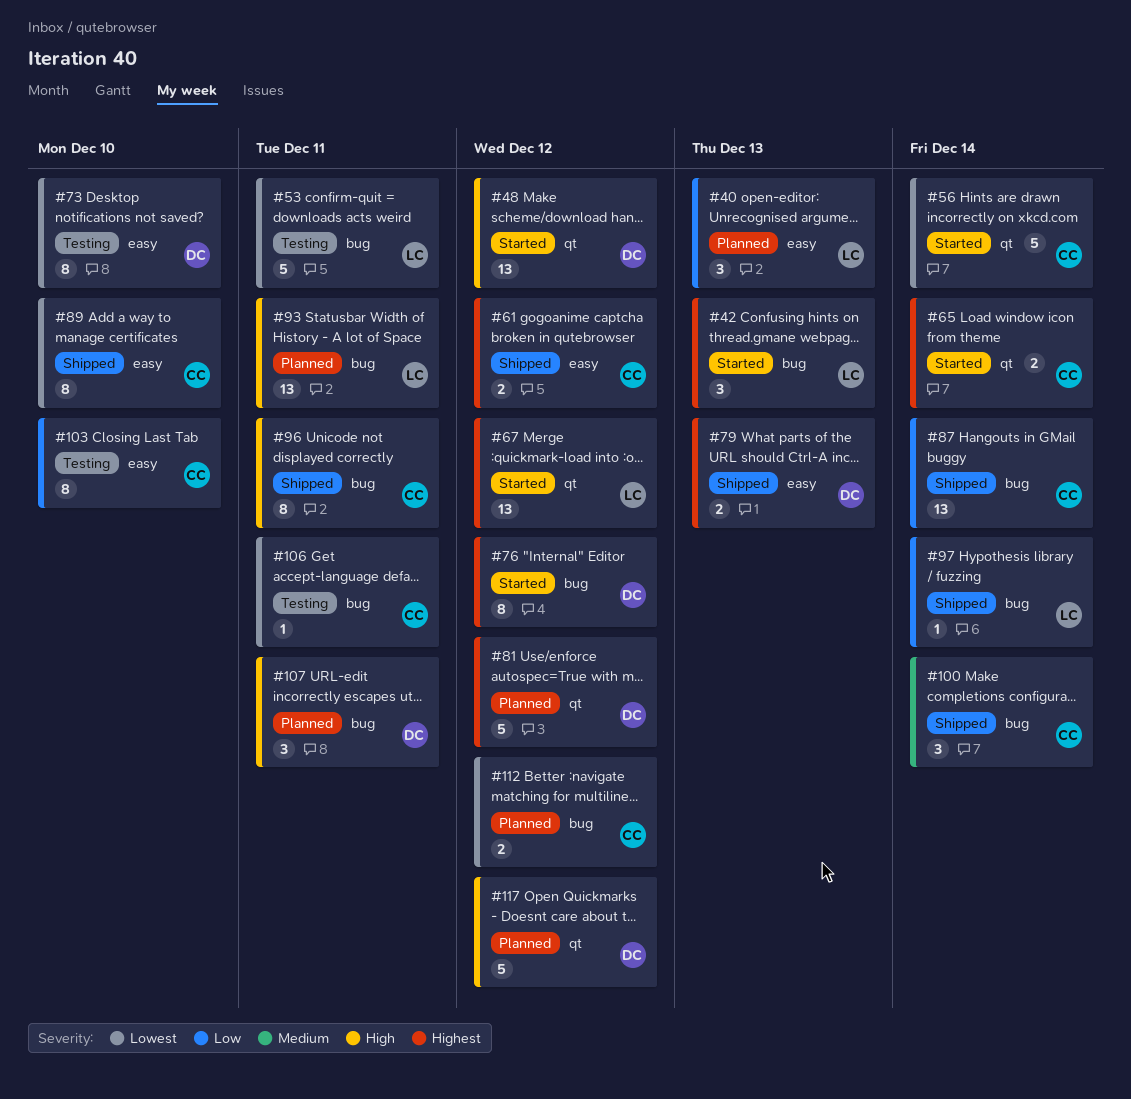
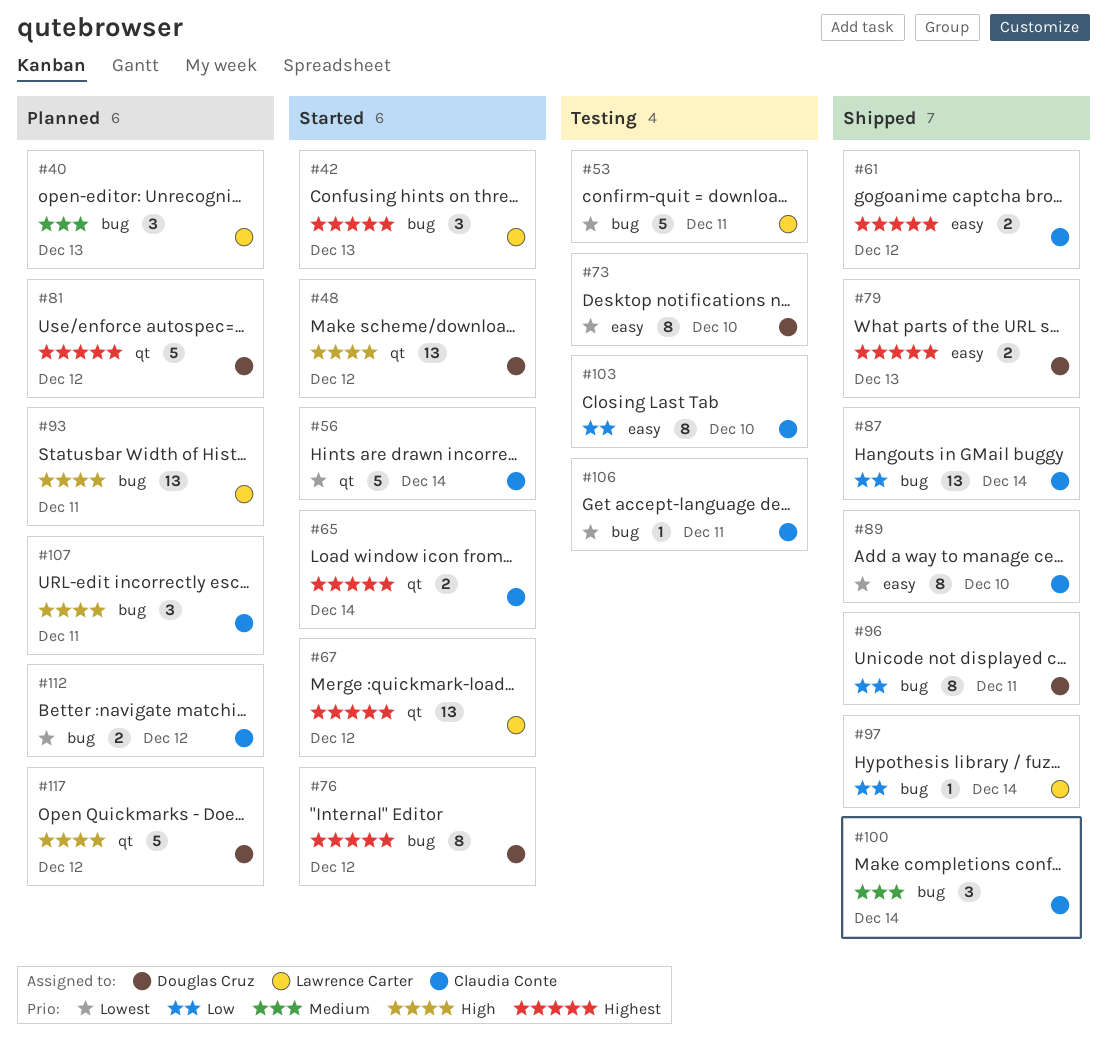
#40, priority: Low -> Medium
#40, label: easy -> bug
#96, owner: Claudia Conte -> Douglas Cruz
#96, priority: High -> Low
#107, owner: Douglas Cruz -> Claudia Conte

